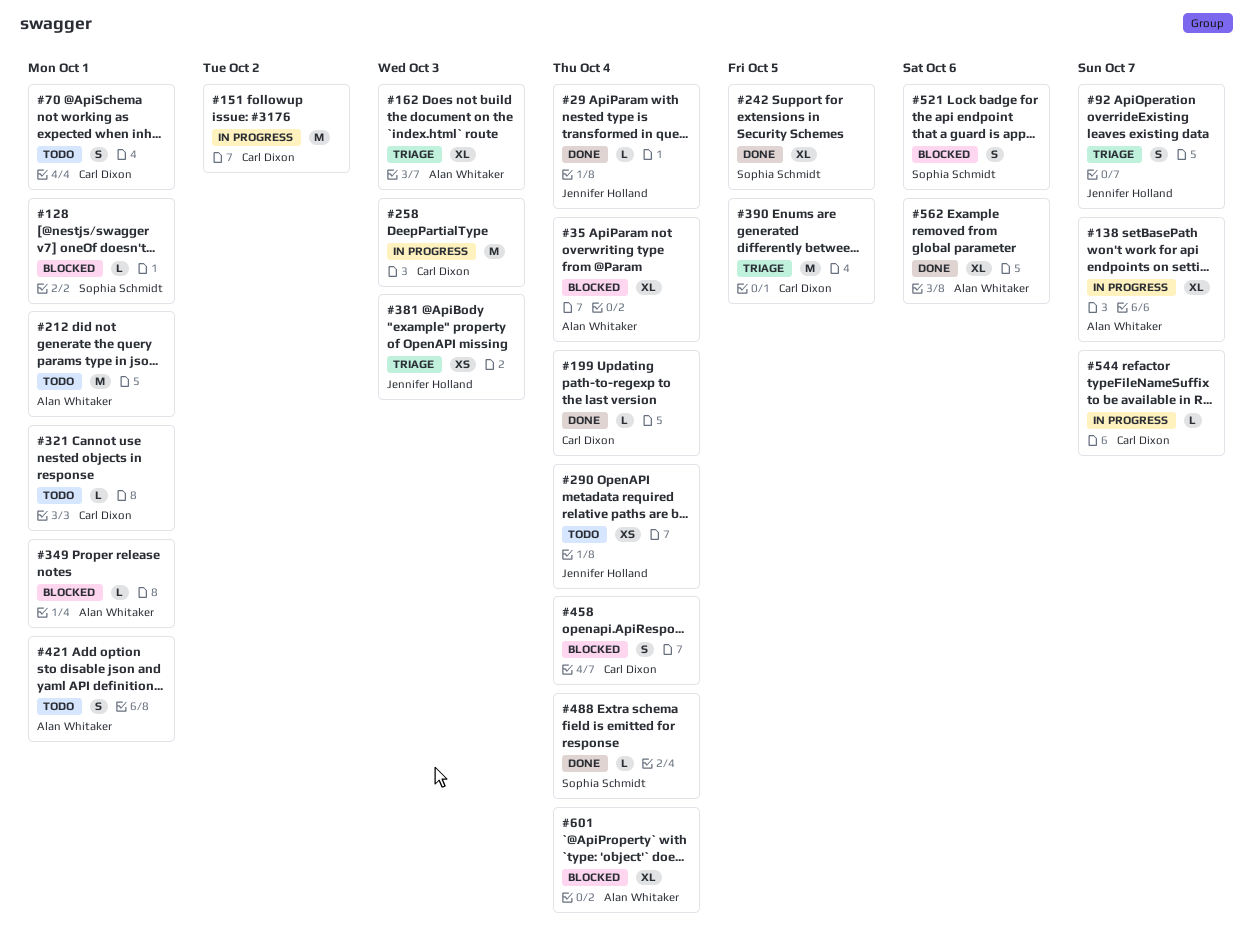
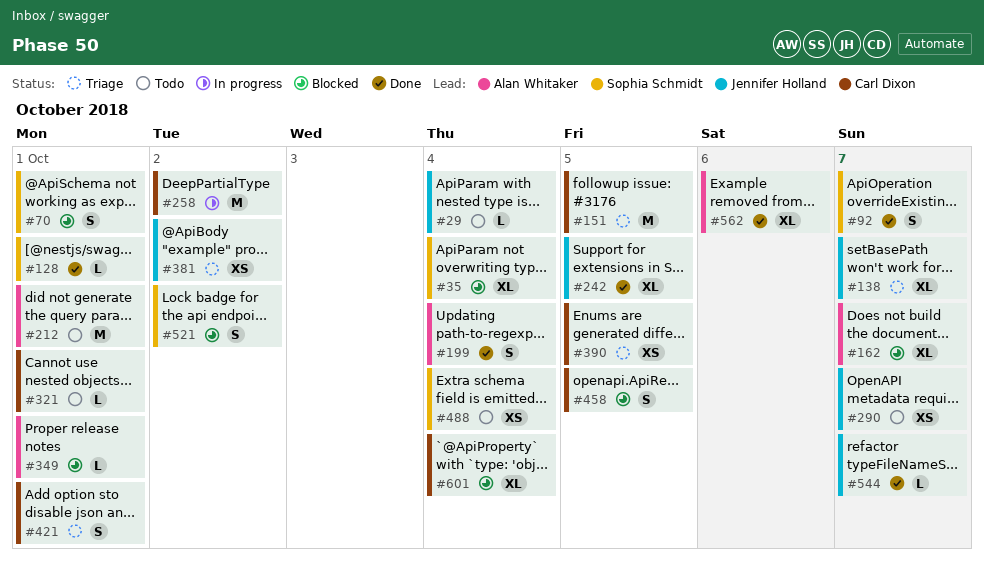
#29, status: Done -> Todo
#35, owner: Alan Whitaker -> Sophia Schmidt
#70, status: Todo -> Blocked
#70, owner: Carl Dixon -> Sophia Schmidt
#92, status: Triage -> Done
#92, owner: Jennifer Holland -> Sophia Schmidt
#128, status: Blocked -> Done
#138, status: In progress -> Triage
#138, owner: Alan Whitaker -> Jennifer Holland
#151, status: In progress -> Triage
#151, due: Oct 2 -> Oct 5
#162, status: Triage -> Blocked
#162, due: Oct 3 -> Oct 7
#199, owner: Carl Dixon -> Alan Whitaker
#199, estimate: L -> S
#242, owner: Sophia Schmidt -> Jennifer Holland
#258, due: Oct 3 -> Oct 2
#290, due: Oct 4 -> Oct 7
#381, due: Oct 3 -> Oct 2
#390, estimate: M -> XS
#421, status: Todo -> Triage
#421, owner: Alan Whitaker -> Carl Dixon
#458, due: Oct 4 -> Oct 5
#488, status: Done -> Todo
#488, estimate: L -> XS
#521, due: Oct 6 -> Oct 2
#544, status: In progress -> Done
#544, owner: Carl Dixon -> Jennifer Holland
#601, owner: Alan Whitaker -> Carl Dixon

